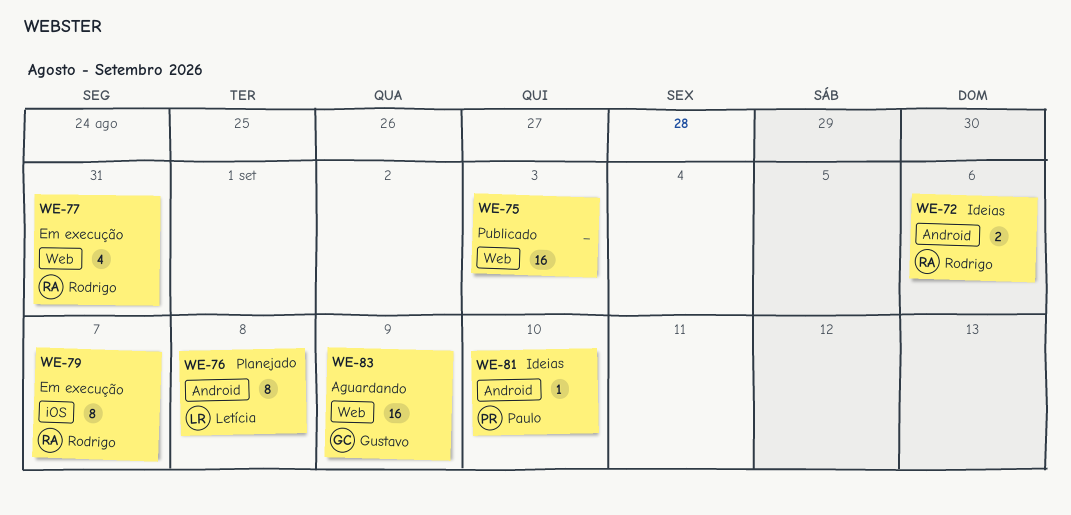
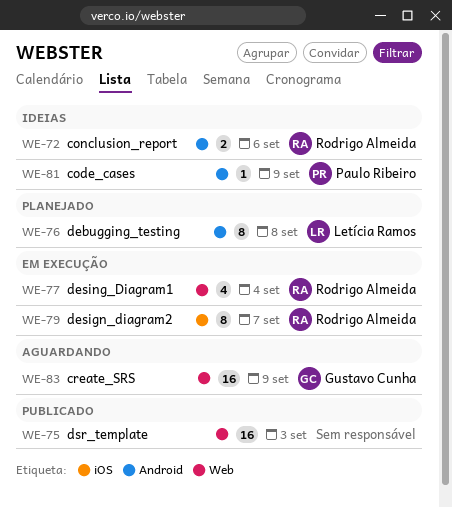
WE-77, due: Aug 31 -> Sep 4
WE-81, due: Sep 10 -> Sep 9

